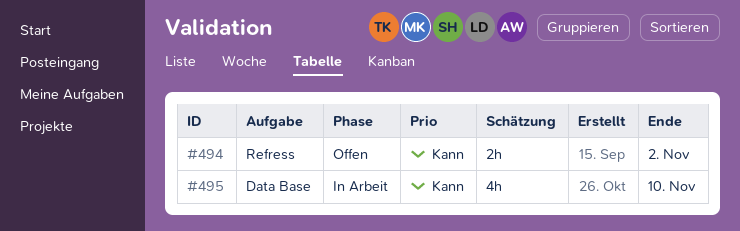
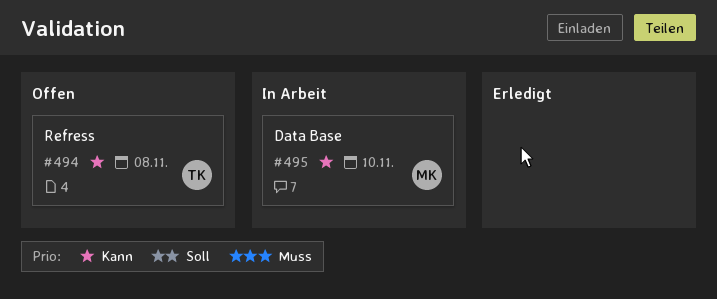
#494, due: Nov 2 -> Nov 8

